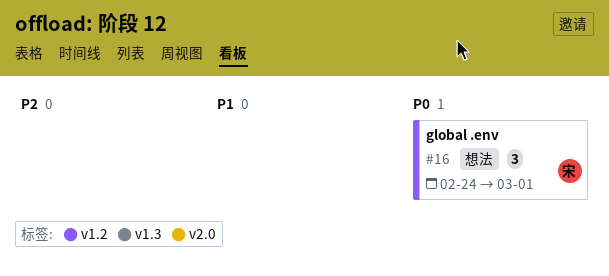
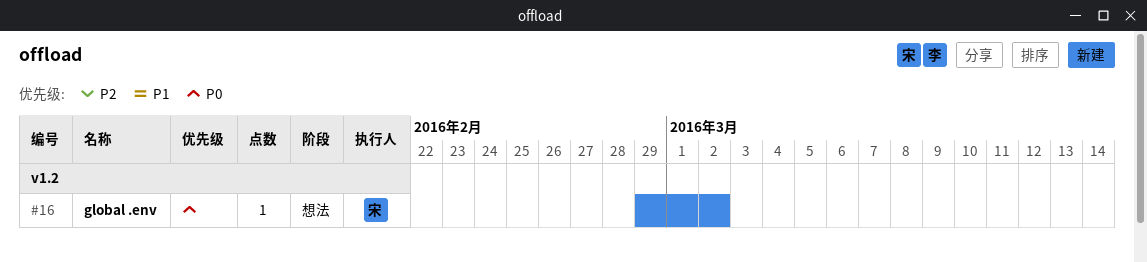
#16, estimate: 3 -> 1
#16, start: Feb 24 -> Feb 29
#16, due: Mar 1 -> Mar 2

